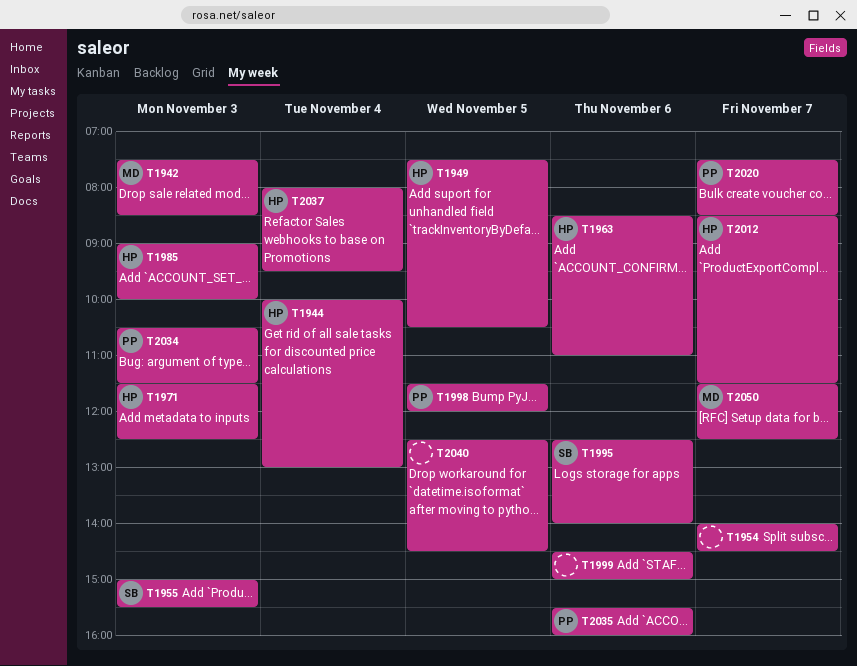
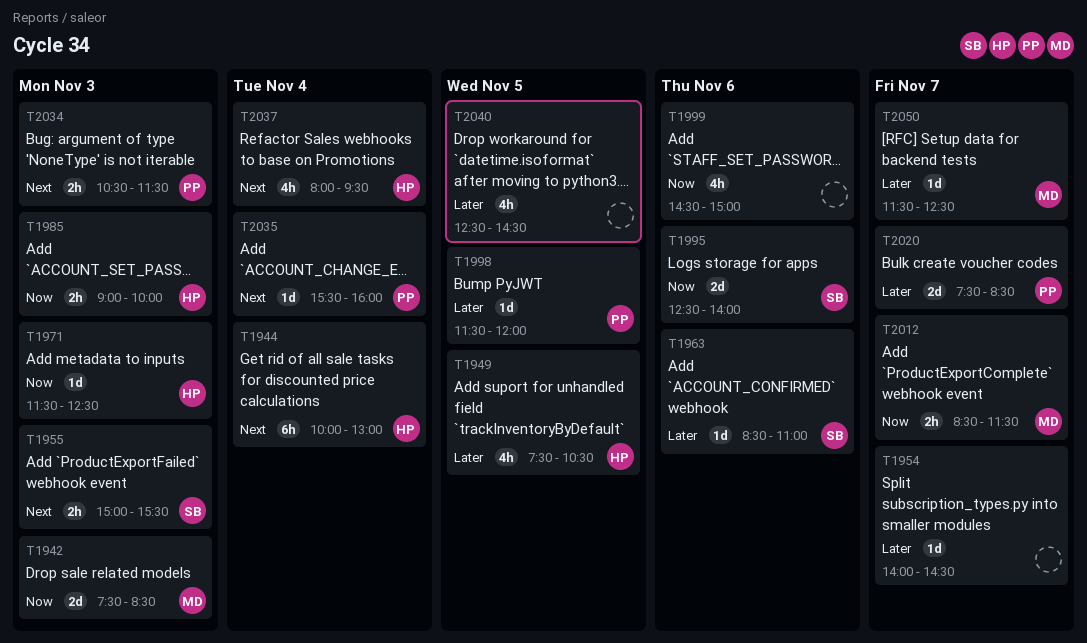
T1963, owner: HP -> SB
T2012, owner: HP -> MD
T2035, day: Nov 6 -> Nov 4

